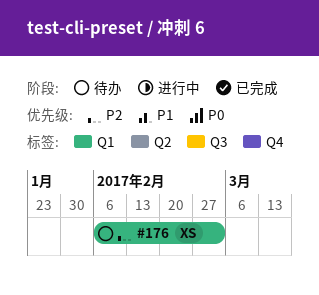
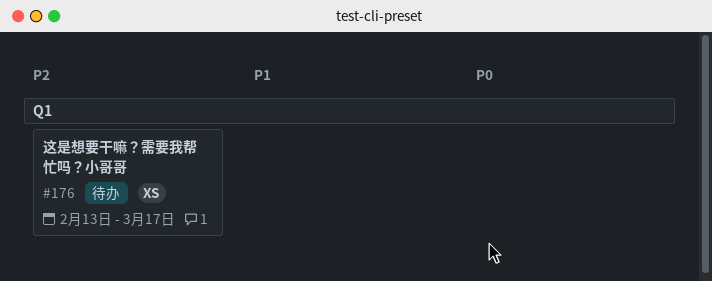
#176, start: Feb 6 -> Feb 13
#176, due: Mar 3 -> Mar 17

